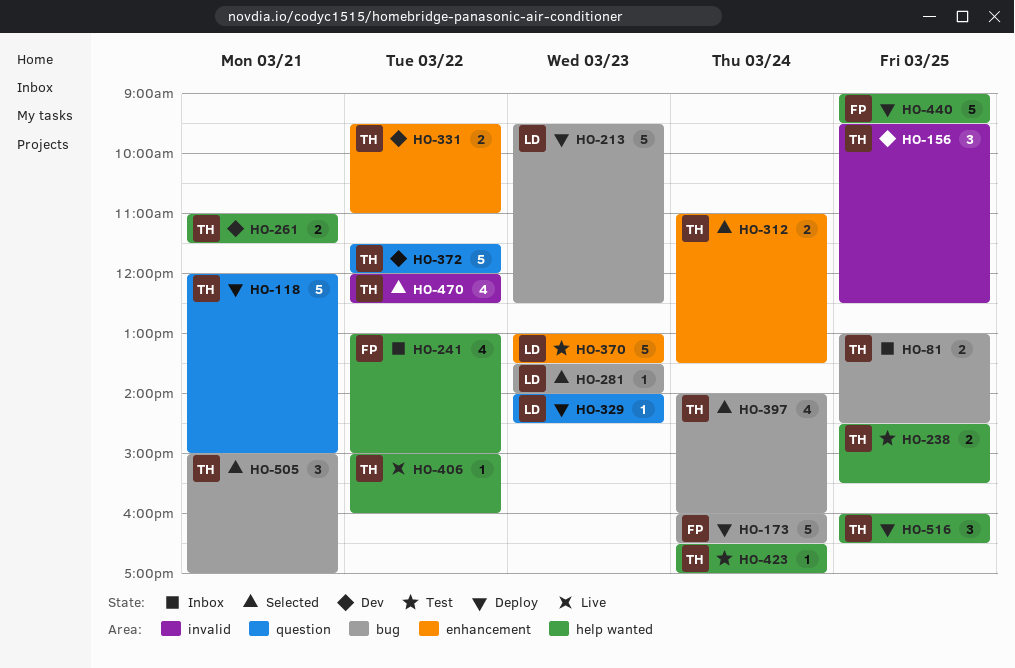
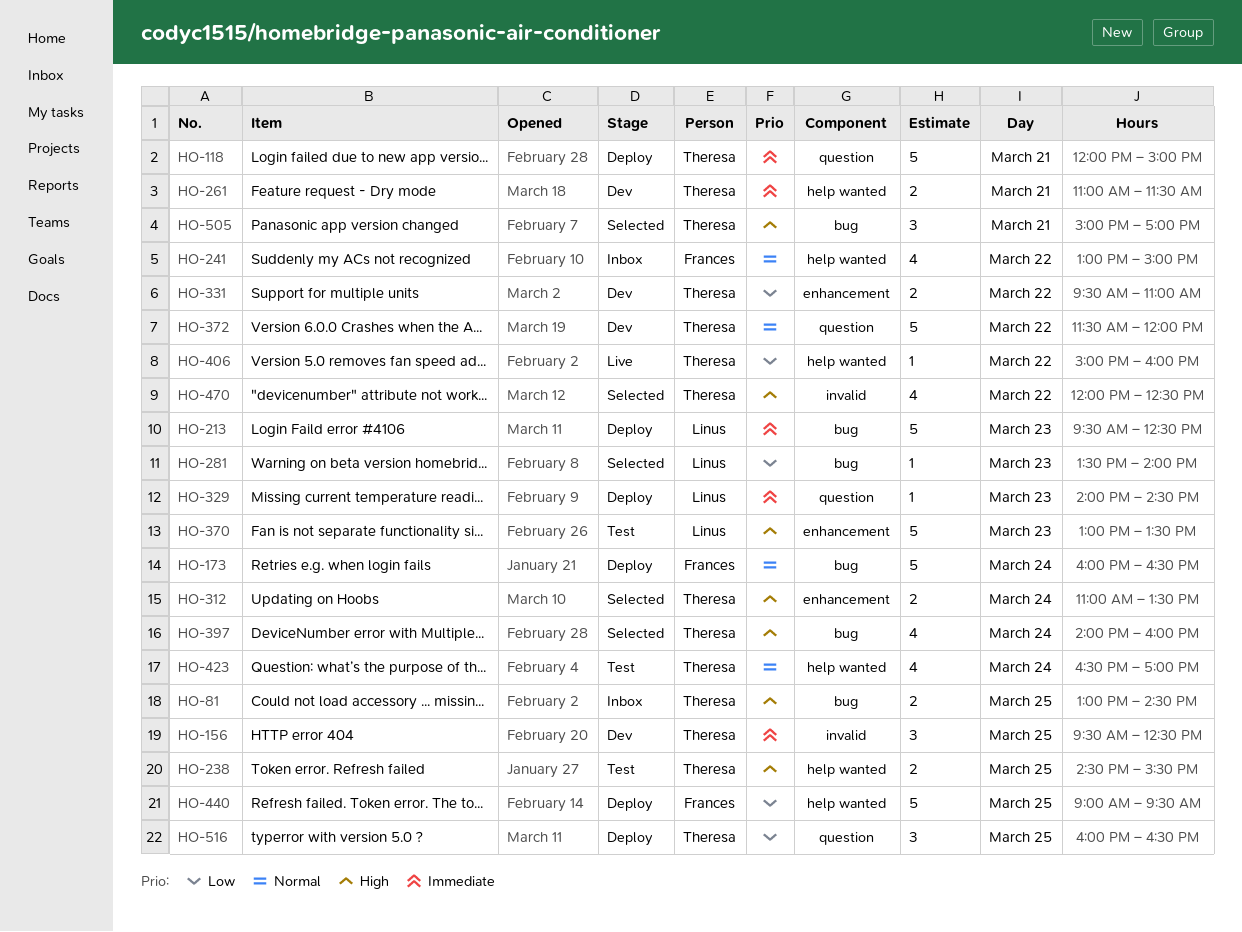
HO-423, estimate: 1 -> 4
HO-516, label: help wanted -> question

